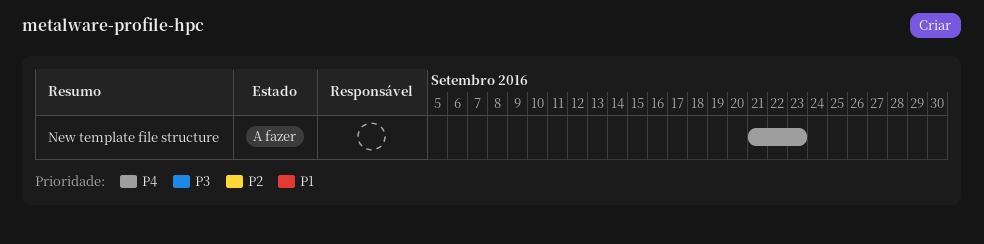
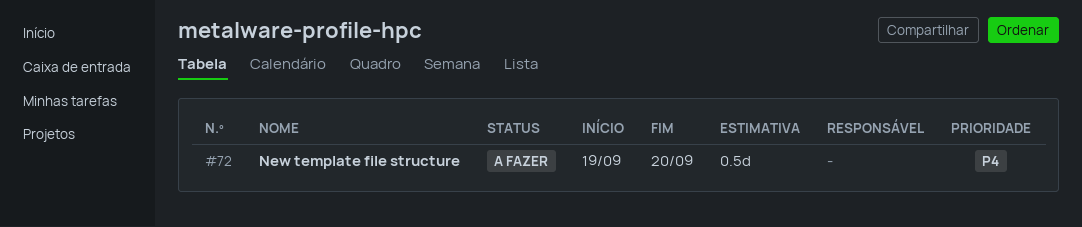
New template file structure, start: Sep 21 -> Sep 19
New template file structure, due: Sep 23 -> Sep 20

